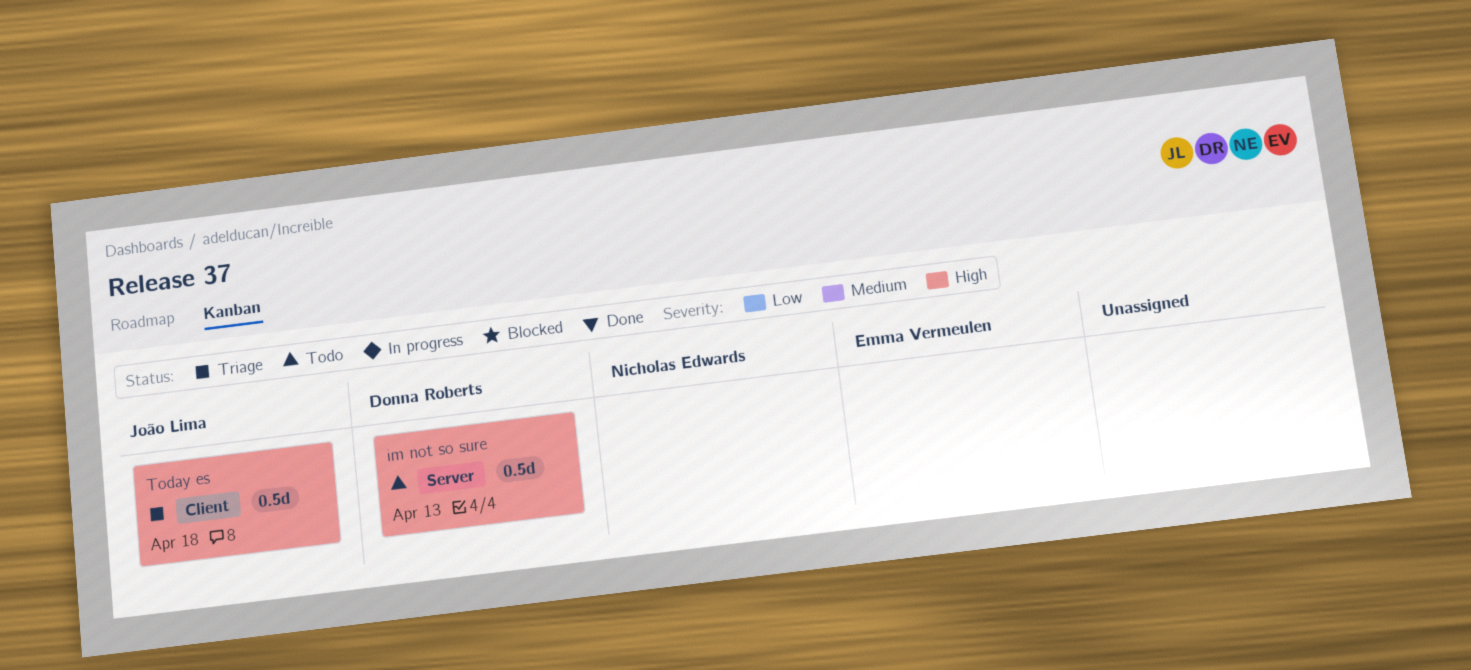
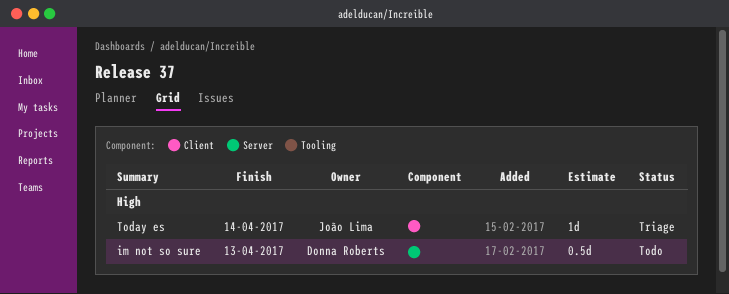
Today es, estimate: 0.5d -> 1d
Today es, due: Apr 18 -> Apr 14

